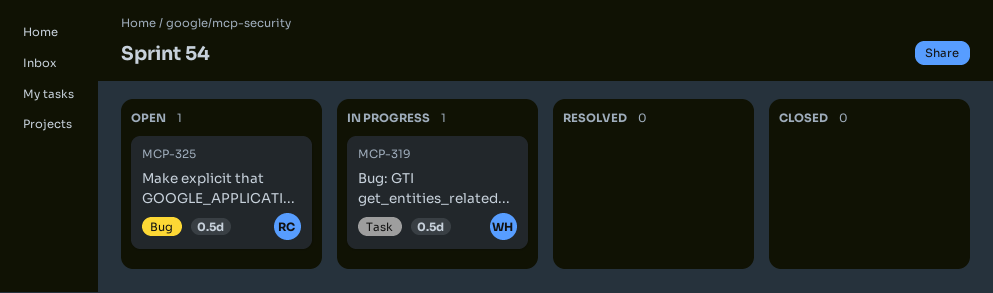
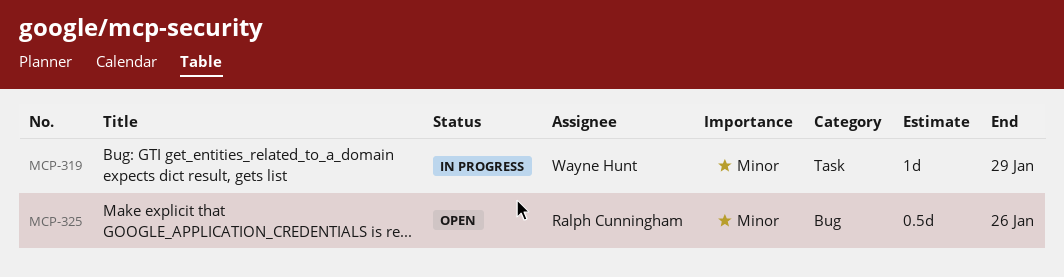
MCP-319, estimate: 0.5d -> 1d

